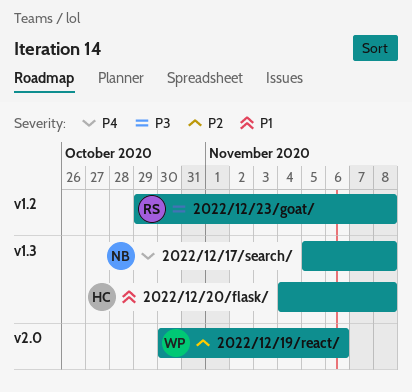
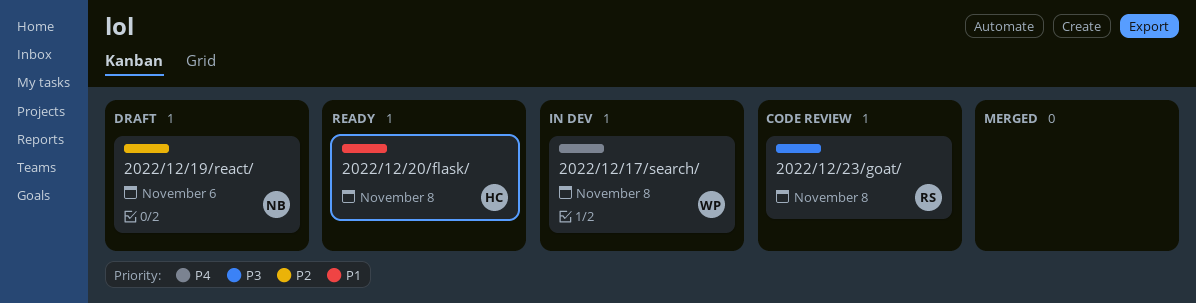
2022/12/17/search/, owner: NB -> WP
2022/12/19/react/, owner: WP -> NB

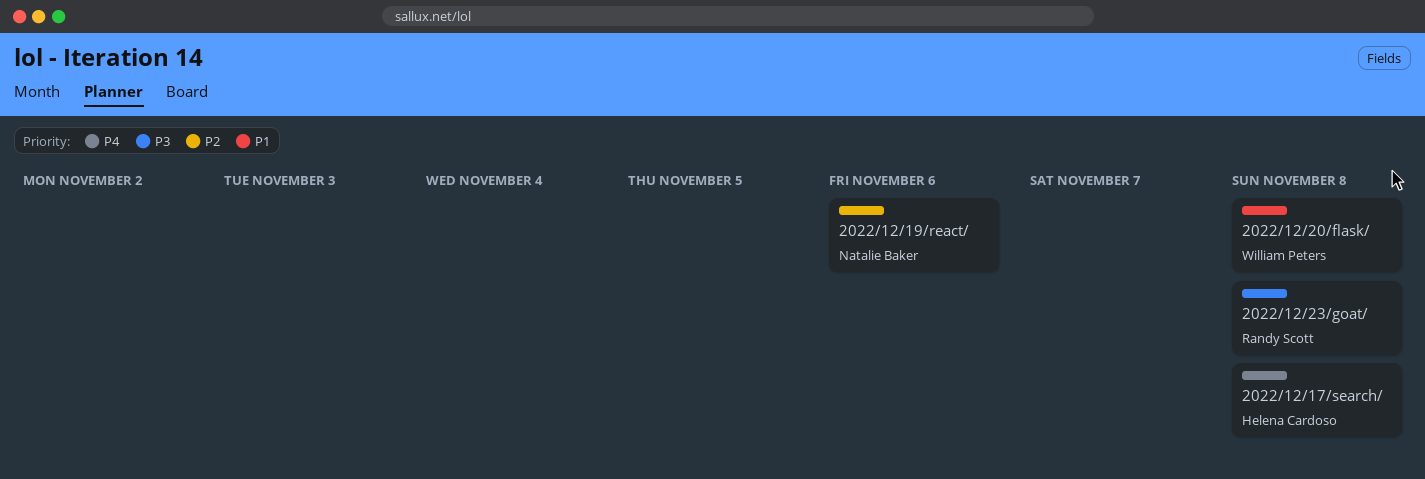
2022/12/17/search/, owner: William Peters -> Helena Cardoso
2022/12/20/flask/, owner: Helena Cardoso -> William Peters

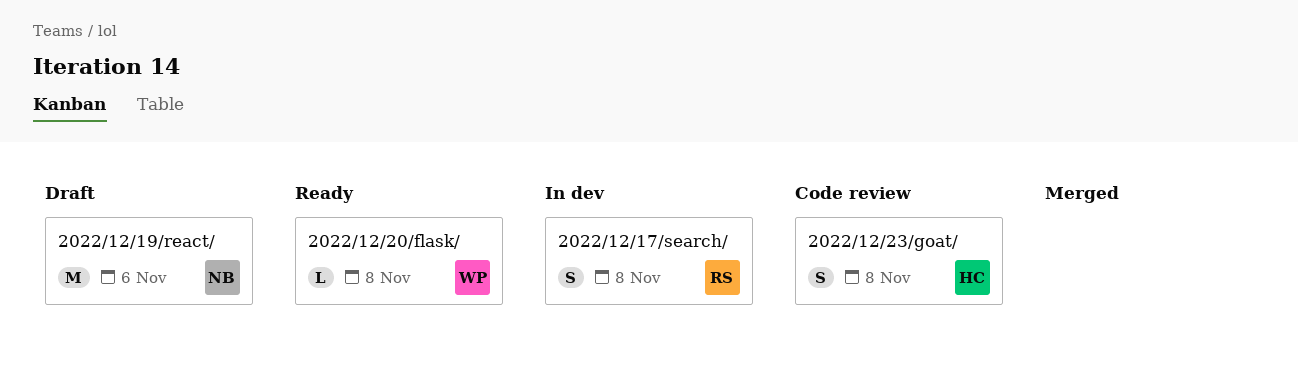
2022/12/17/search/, owner: Helena Cardoso -> Randy Scott
2022/12/23/goat/, owner: Randy Scott -> Helena Cardoso

